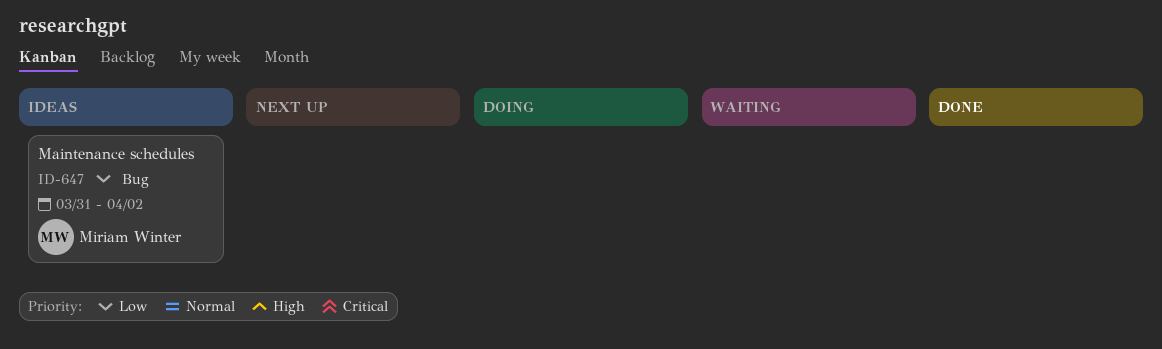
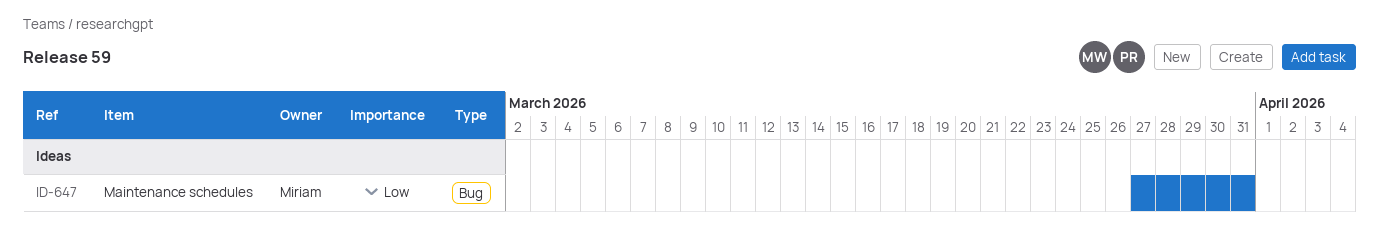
ID-647, start: Mar 31 -> Mar 27
ID-647, due: Apr 2 -> Mar 31

